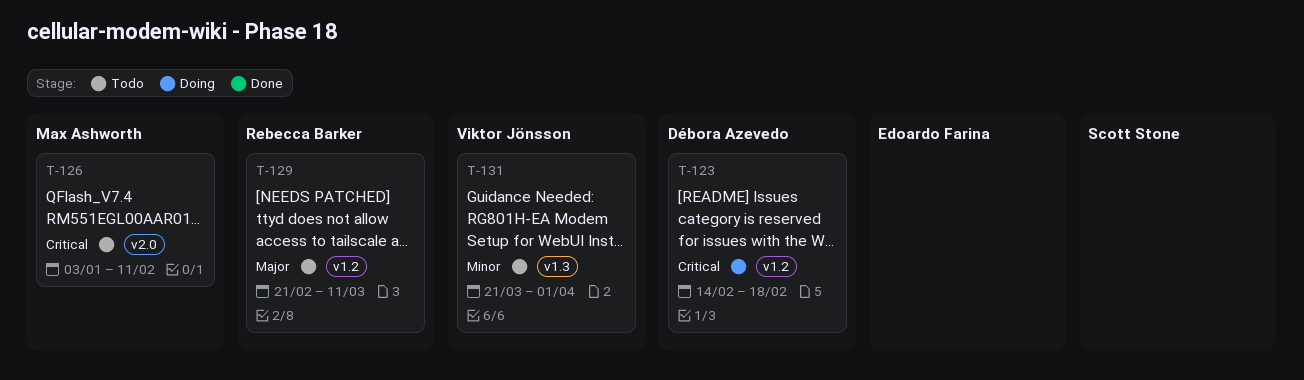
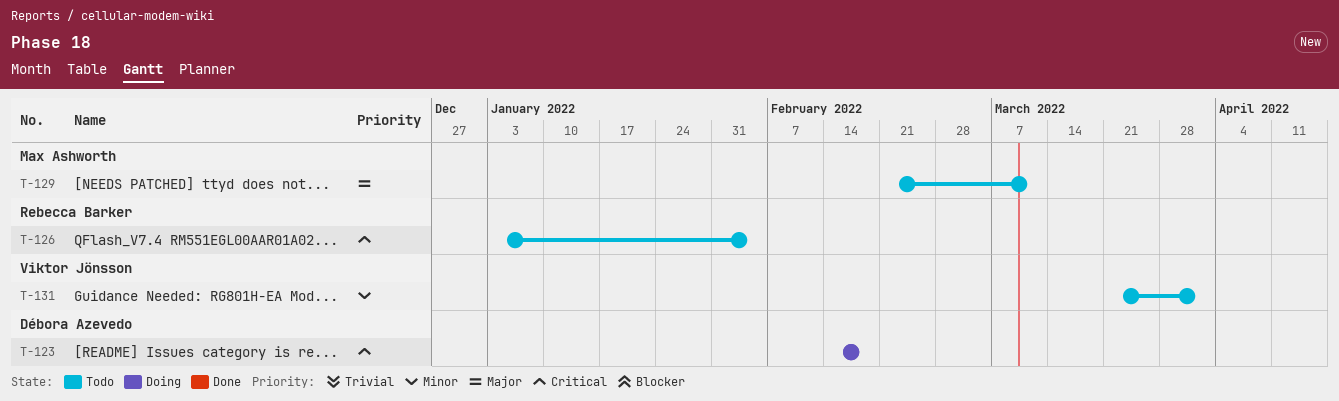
T-126, owner: Max Ashworth -> Rebecca Barker
T-126, due: Feb 11 -> Feb 4
T-129, owner: Rebecca Barker -> Max Ashworth

